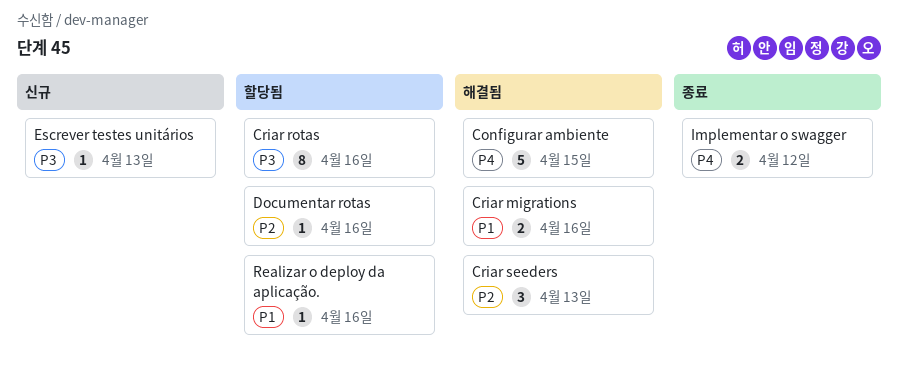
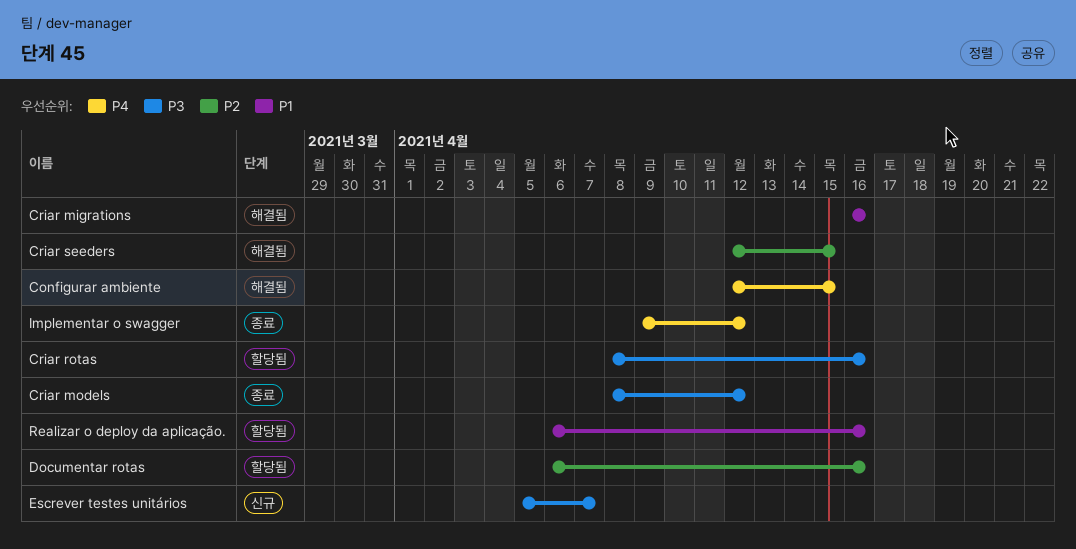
Criar models: none -> present
Criar seeders, due: Apr 13 -> Apr 15
Escrever testes unitários, due: Apr 13 -> Apr 7

